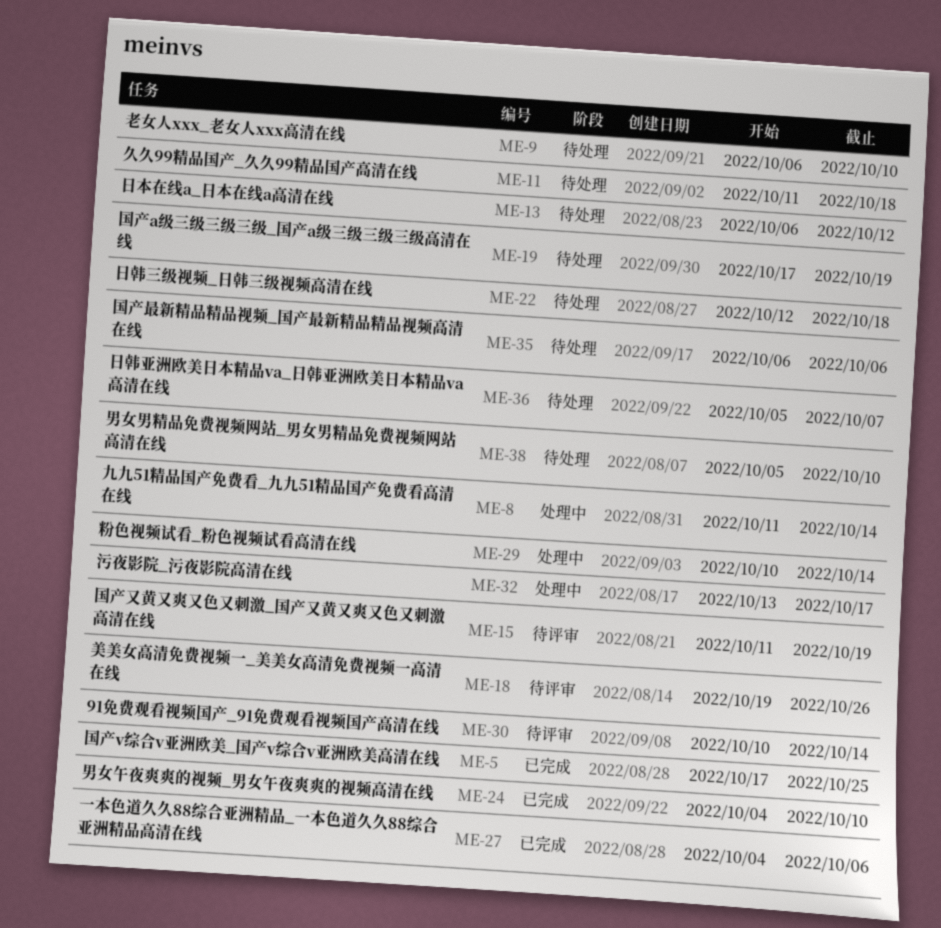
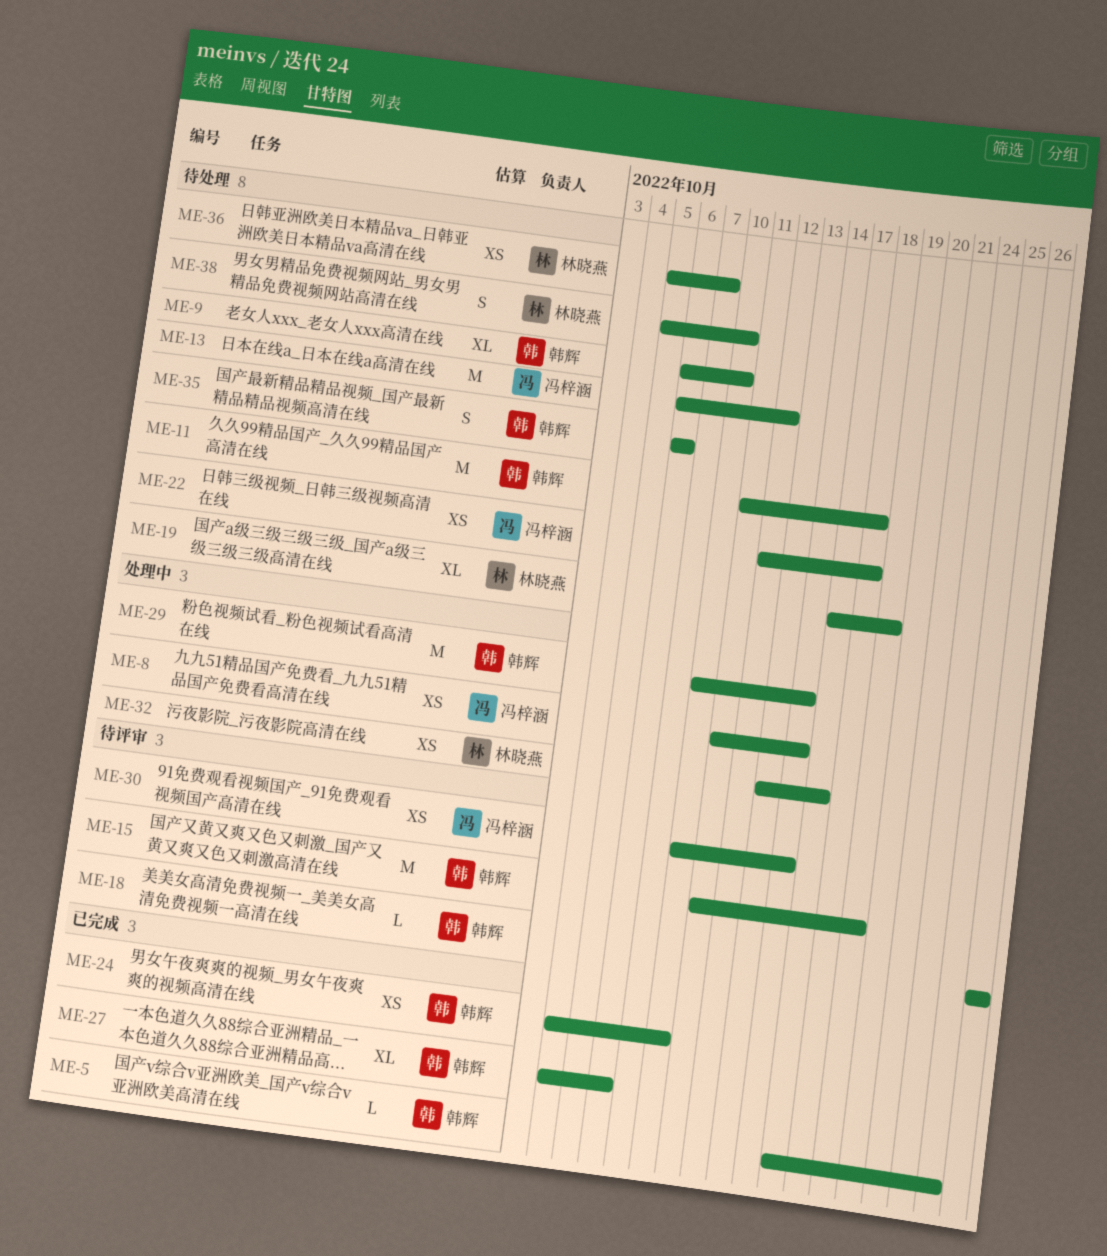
ME-18, start: Oct 19 -> Oct 26

